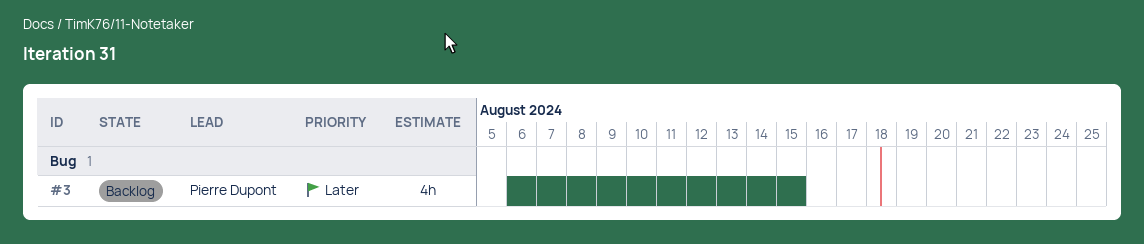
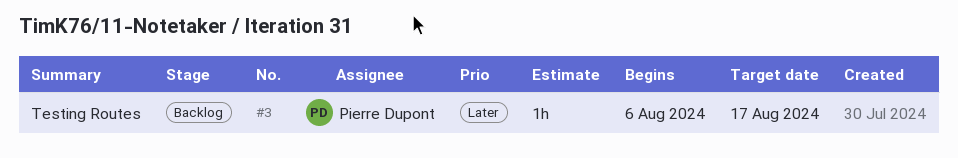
#3, estimate: 4h -> 1h
#3, due: Aug 15 -> Aug 17

